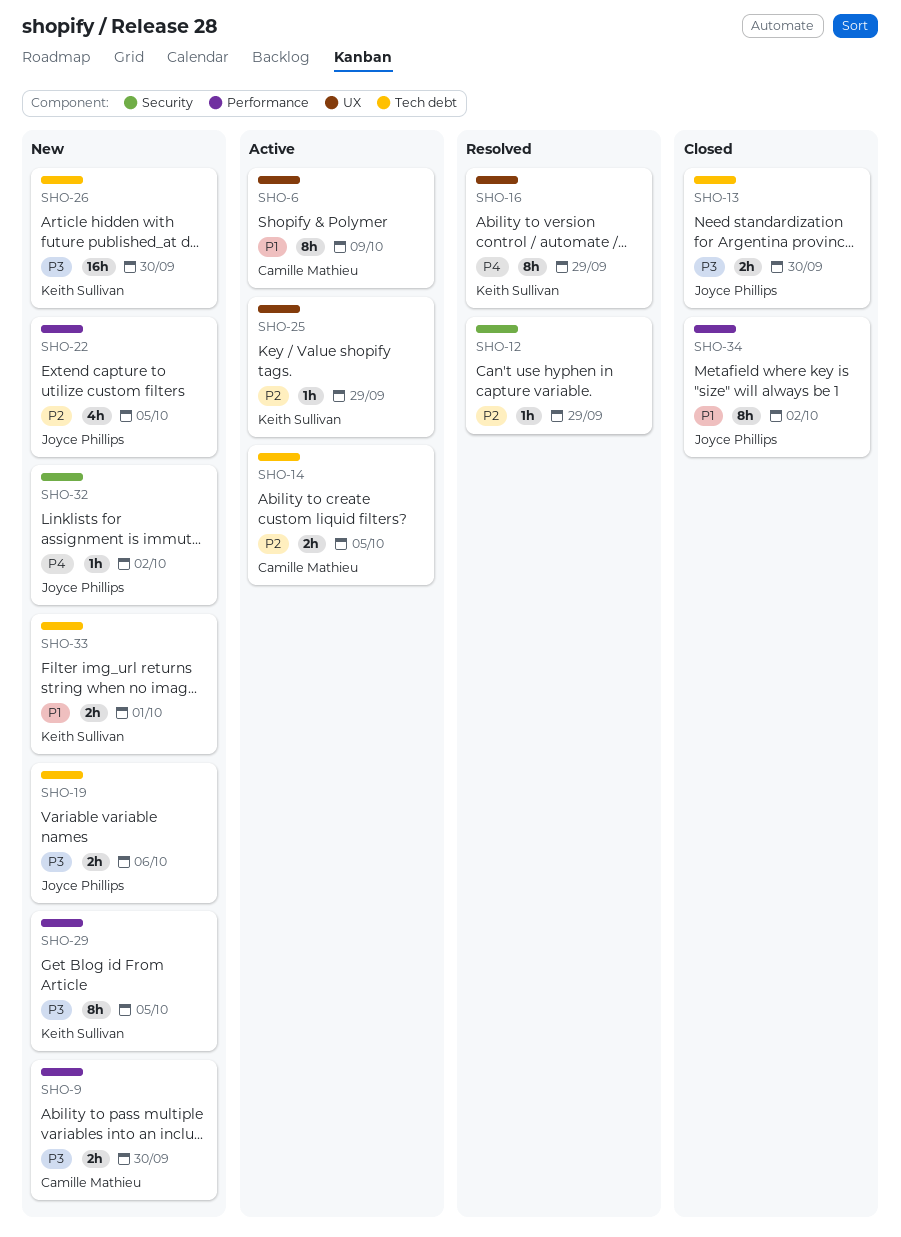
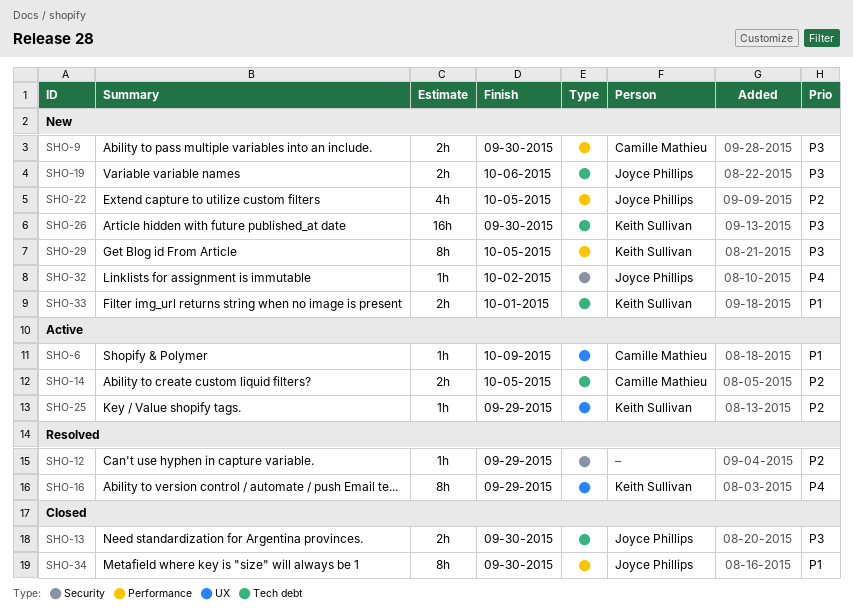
SHO-6, estimate: 8h -> 1h
SHO-34, due: Oct 2 -> Sep 30

